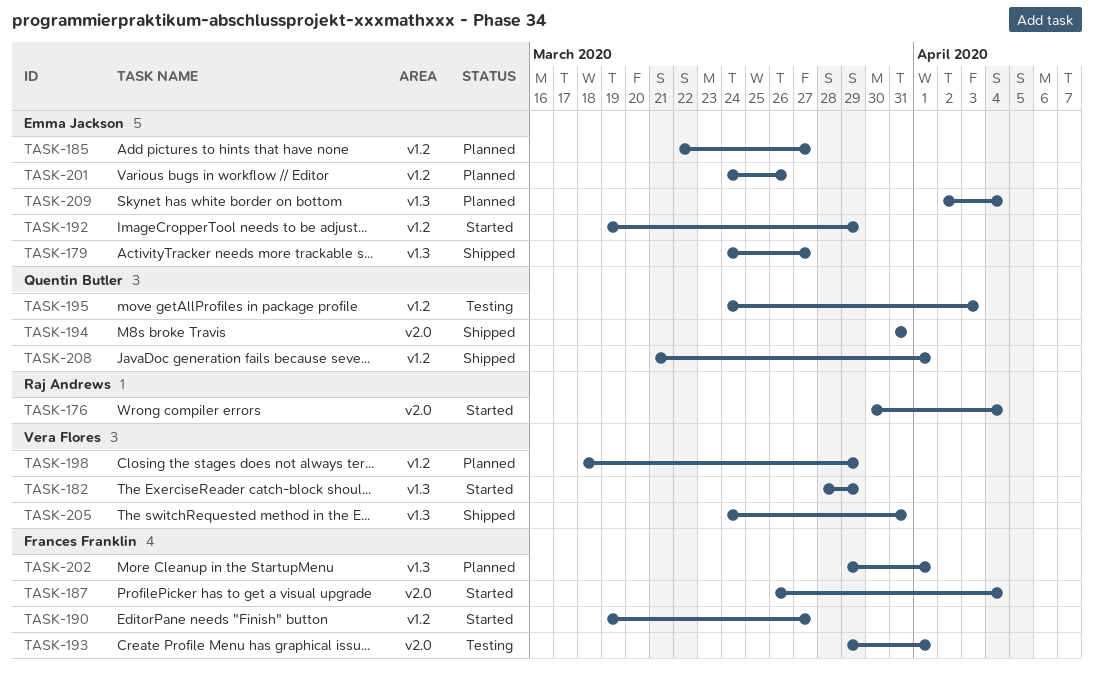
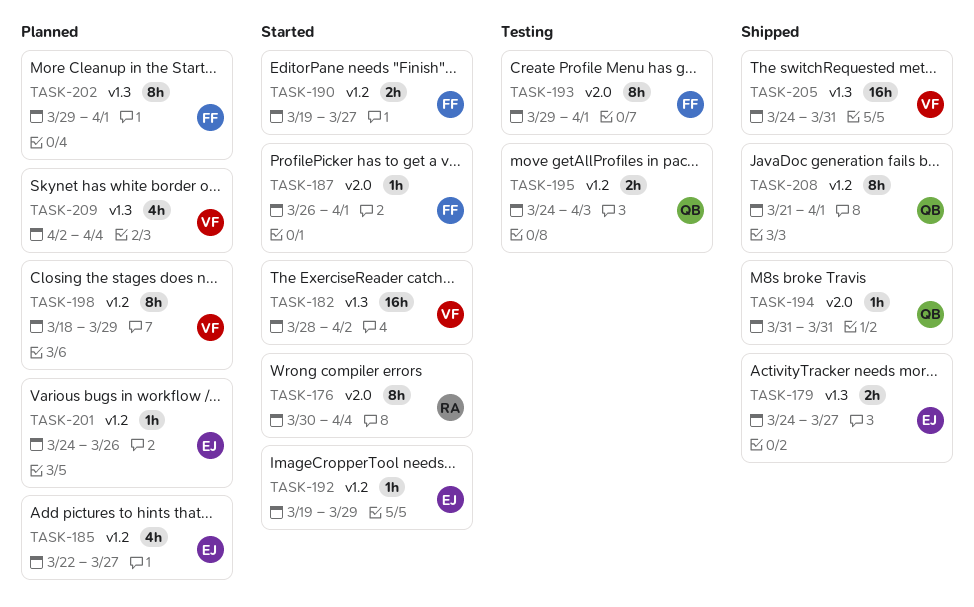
TASK-182, due: Mar 29 -> Apr 2
TASK-187, due: Apr 4 -> Apr 1
TASK-209, owner: Emma Jackson -> Vera Flores

